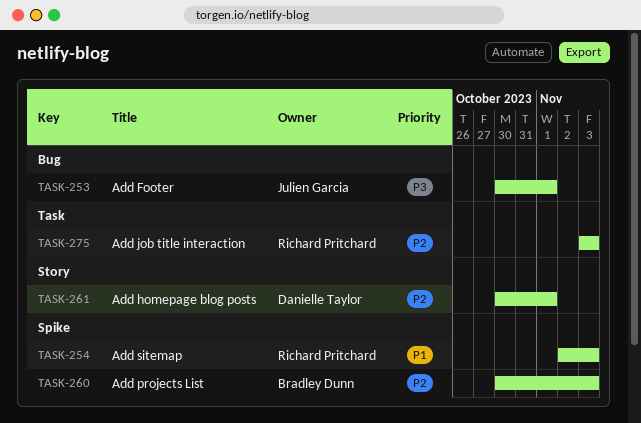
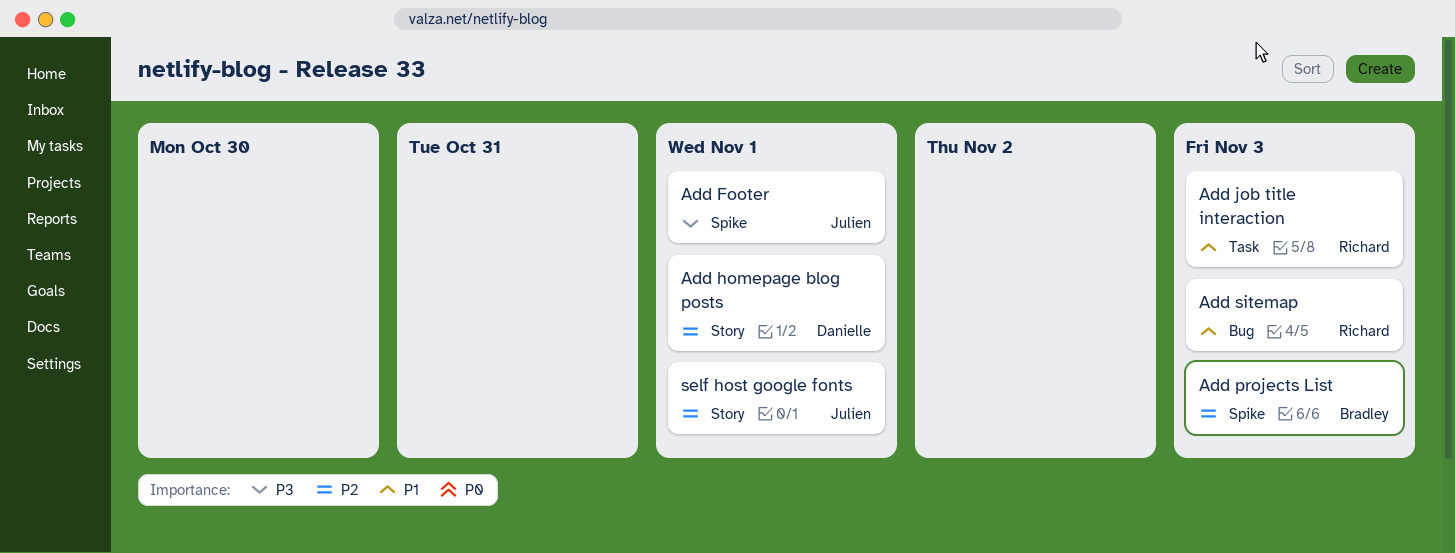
Add Footer, label: Bug -> Spike
Add job title interaction, priority: P2 -> P1
Add sitemap, label: Spike -> Bug
self host google fonts: none -> present

